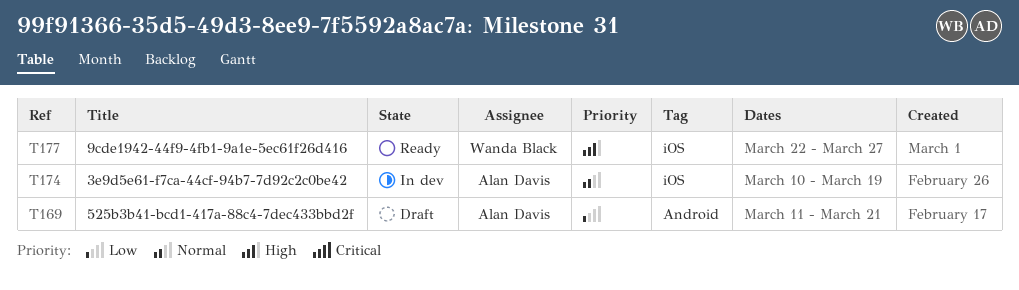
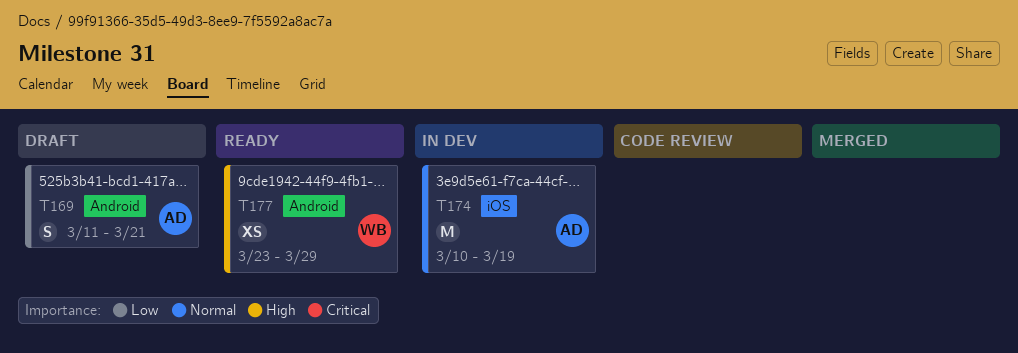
T177, label: iOS -> Android
T177, start: Mar 22 -> Mar 23
T177, due: Mar 27 -> Mar 29

